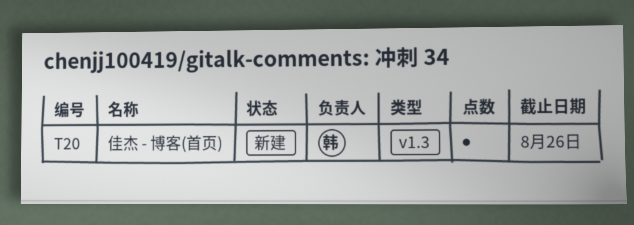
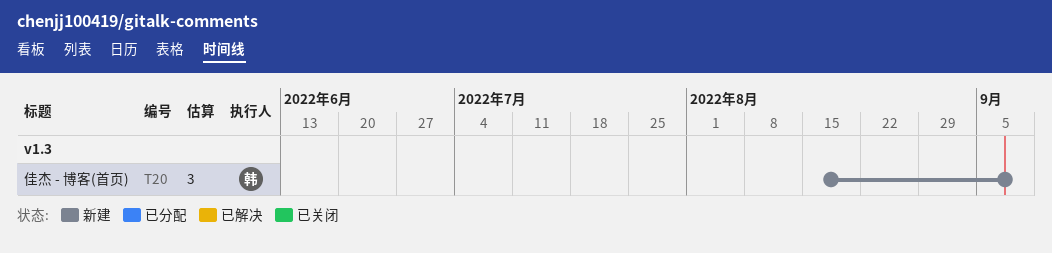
T20, estimate: 1 -> 3
T20, due: Aug 26 -> Sep 9

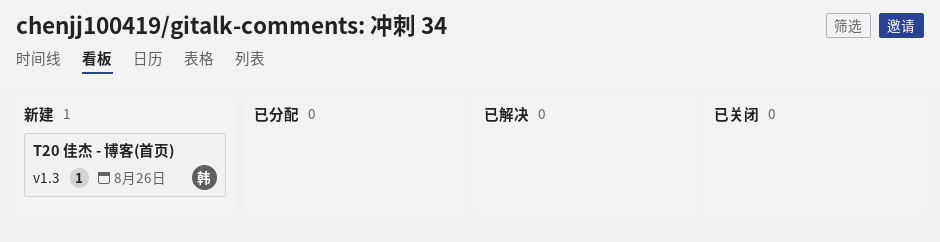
T20, estimate: 3 -> 1
T20, due: Sep 9 -> Aug 26

